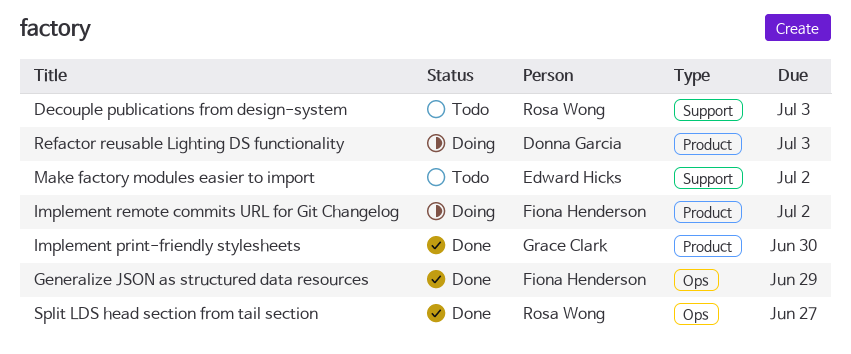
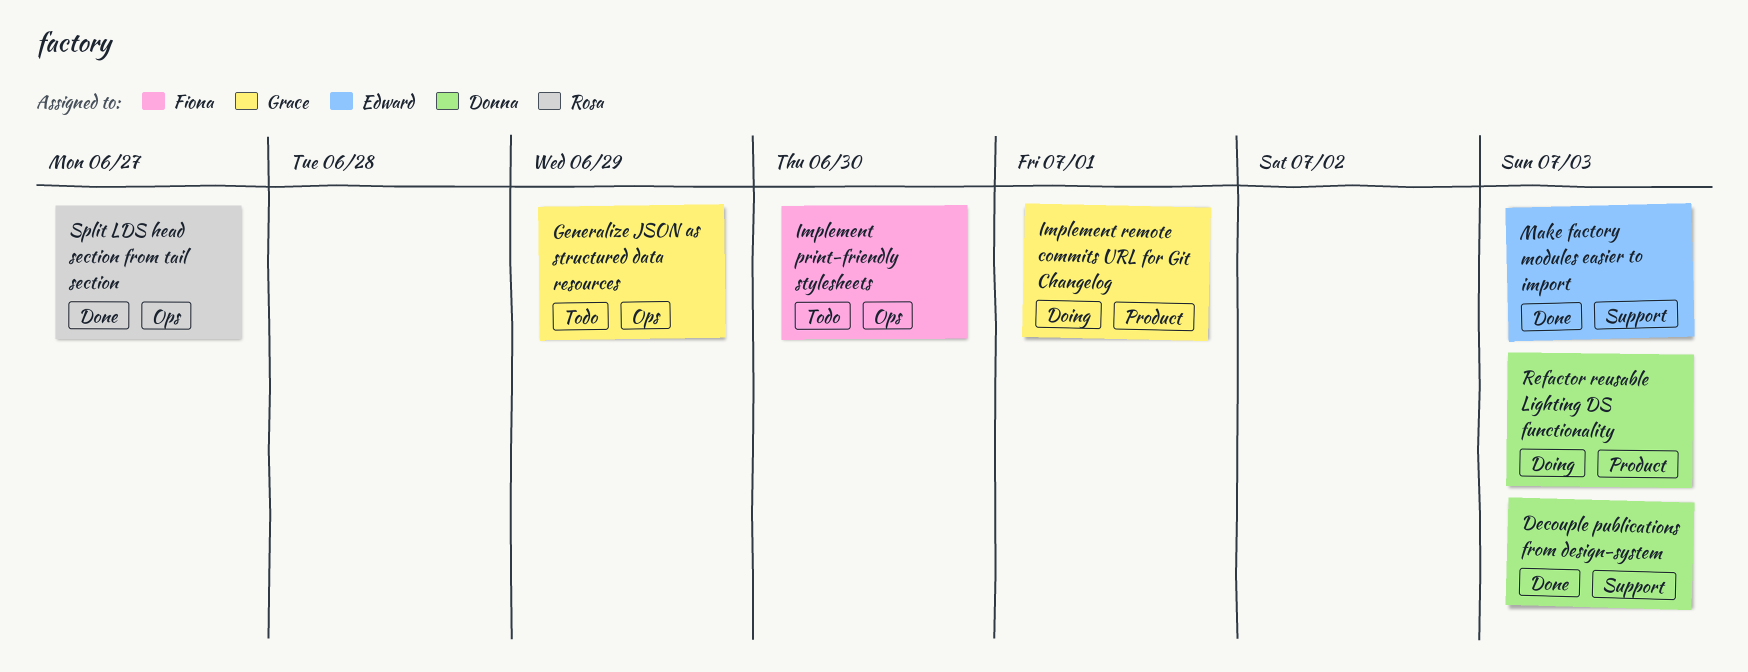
Decouple publications from design-system, status: Todo -> Done
Decouple publications from design-system, owner: Rosa Wong -> Donna Garcia
Generalize JSON as structured data resources, status: Done -> Todo
Generalize JSON as structured data resources, owner: Fiona Henderson -> Grace Clark
Implement print-friendly stylesheets, status: Done -> Todo
Implement print-friendly stylesheets, owner: Grace Clark -> Fiona Henderson
Implement print-friendly stylesheets, label: Product -> Ops
Implement remote commits URL for Git Changelog, owner: Fiona Henderson -> Grace Clark
Implement remote commits URL for Git Changelog, due: Jul 2 -> Jul 1
Make factory modules easier to import, status: Todo -> Done
Make factory modules easier to import, due: Jul 2 -> Jul 3

